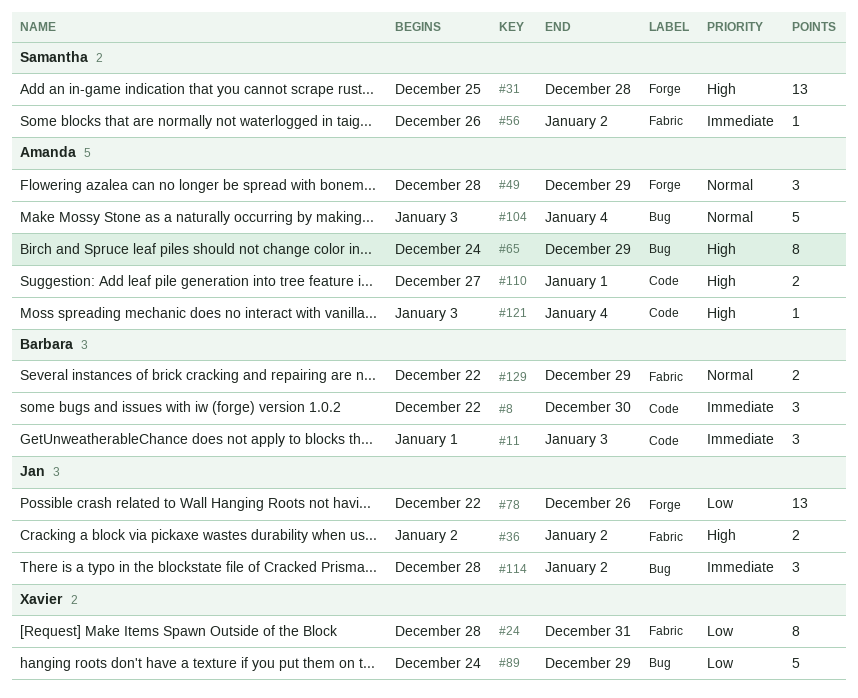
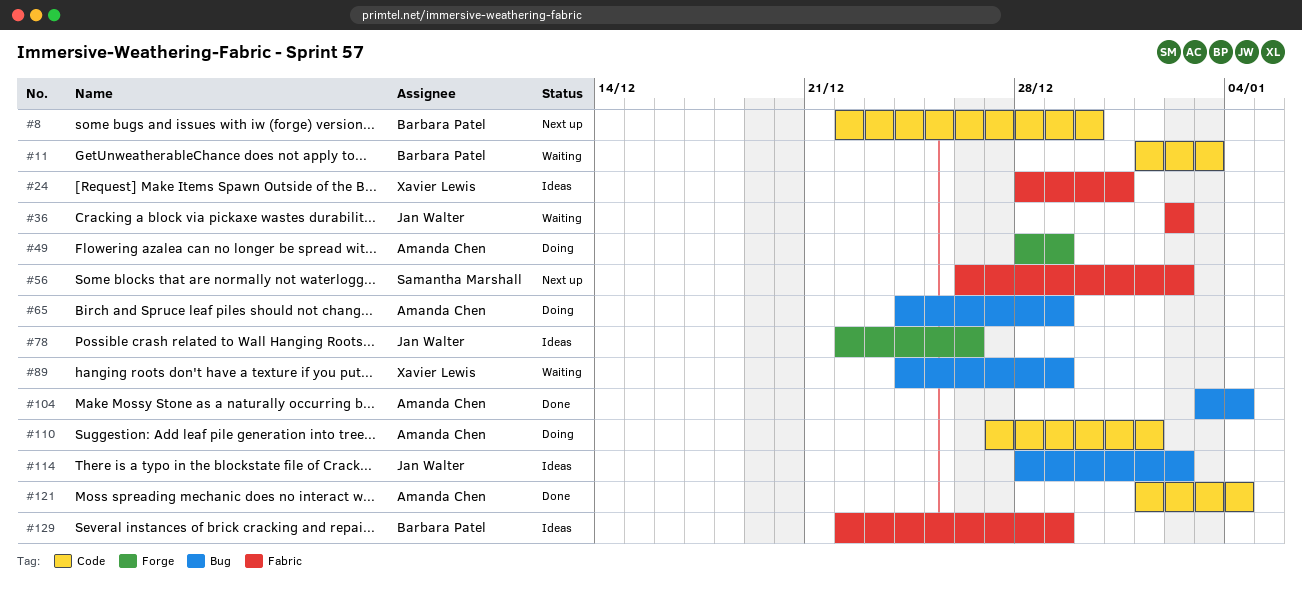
#31: present -> none
#121, start: Jan 3 -> Jan 1

